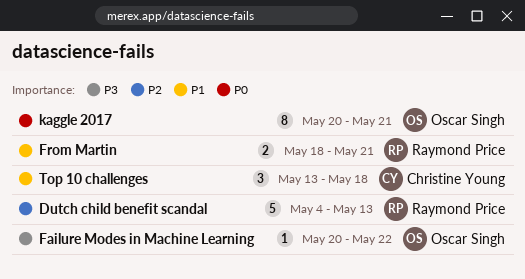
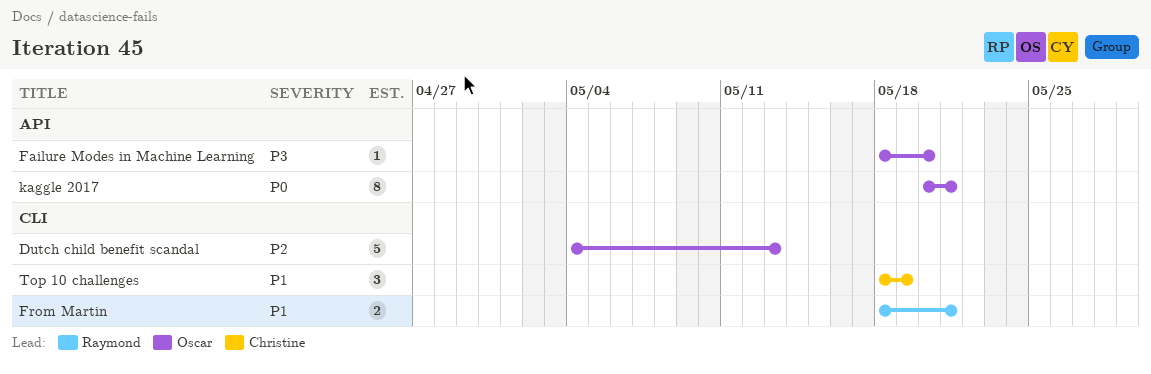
Dutch child benefit scandal, owner: Raymond Price -> Oscar Singh
Failure Modes in Machine Learning, start: May 20 -> May 18
Failure Modes in Machine Learning, due: May 22 -> May 20
Top 10 challenges, start: May 13 -> May 18
Top 10 challenges, due: May 18 -> May 19

